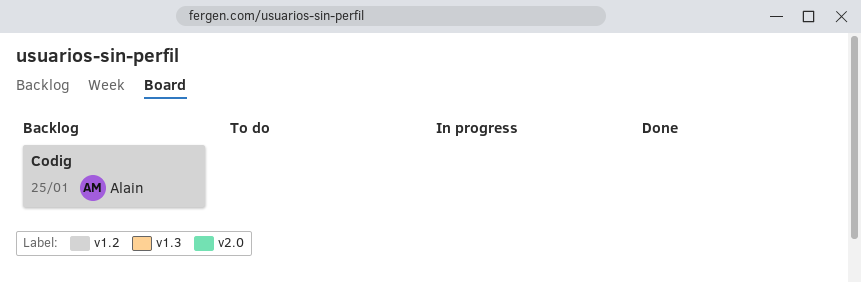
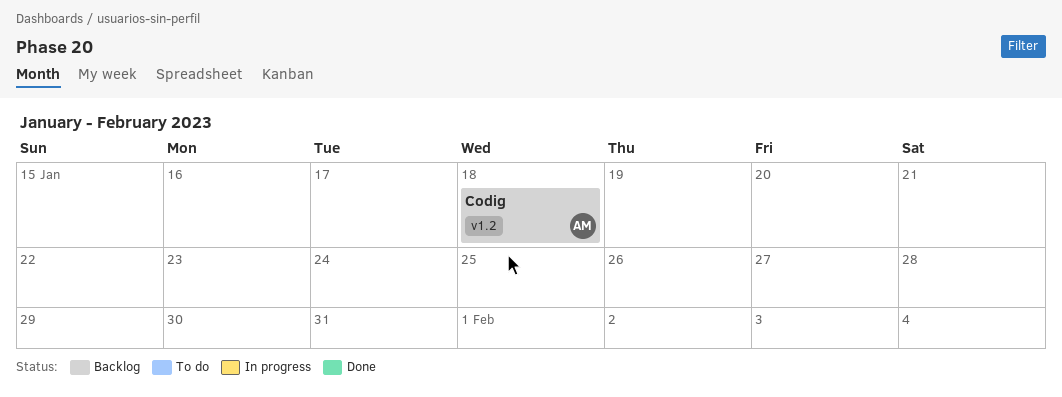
Codig, due: Jan 25 -> Jan 18

